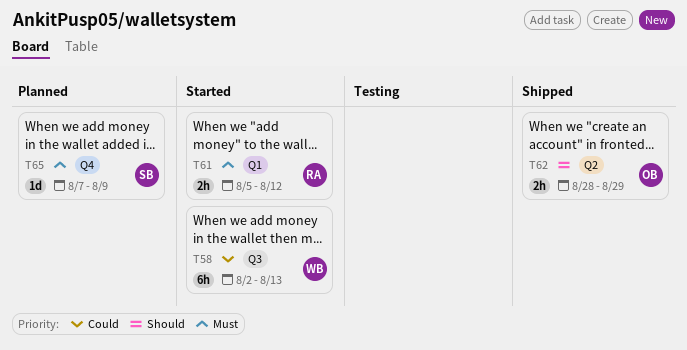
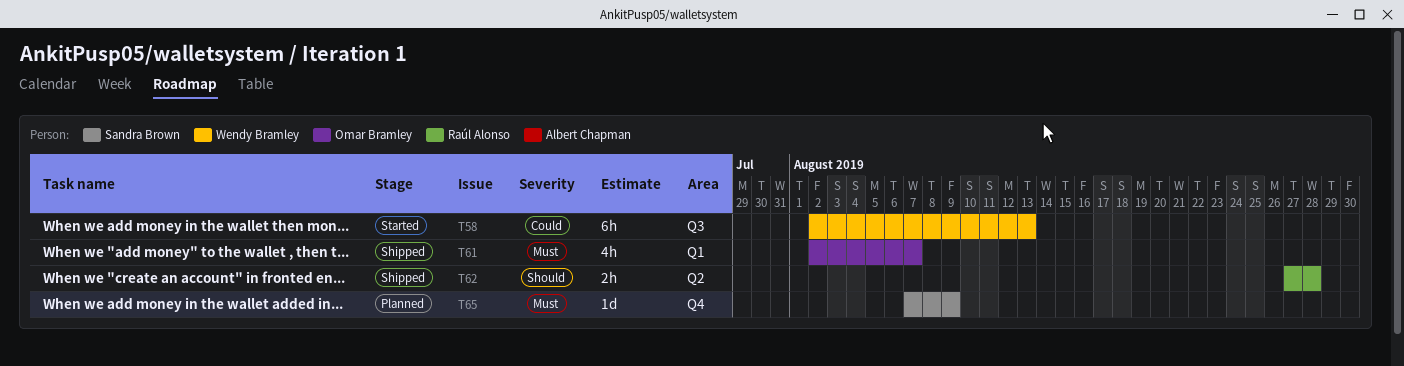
T61, status: Started -> Shipped
T61, owner: Raúl Alonso -> Omar Bramley
T61, estimate: 2h -> 4h
T61, start: Aug 5 -> Aug 2
T61, due: Aug 12 -> Aug 7
T62, owner: Omar Bramley -> Raúl Alonso
T62, start: Aug 28 -> Aug 27
T62, due: Aug 29 -> Aug 28

